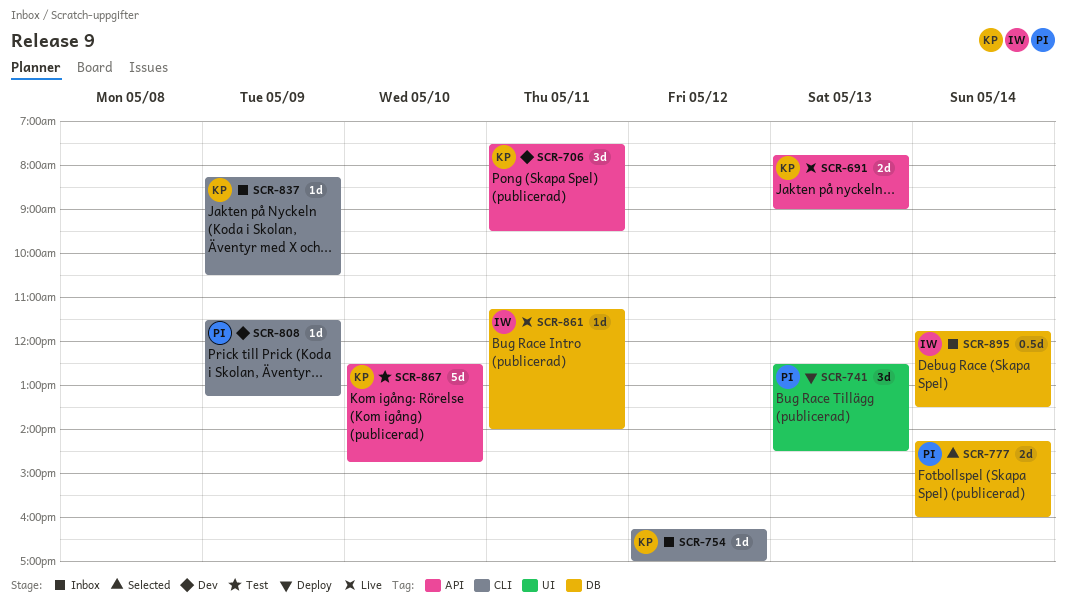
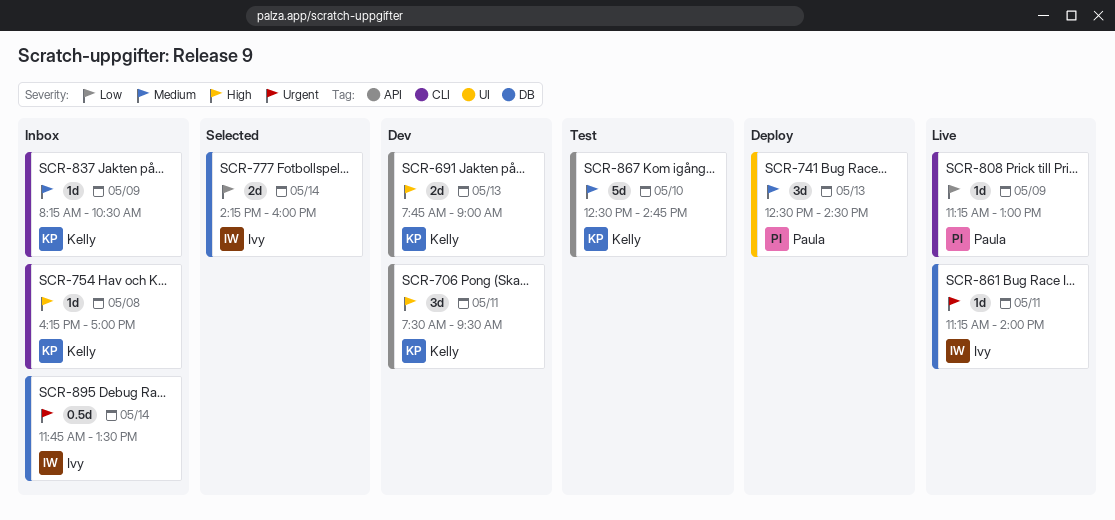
SCR-691, status: Live -> Dev
SCR-754, day: May 12 -> May 8
SCR-777, owner: Paula -> Ivy
SCR-808, status: Dev -> Live
SCR-808, begins: 11:30 -> 11:15
SCR-808, ends: 13:15 -> 13:00

